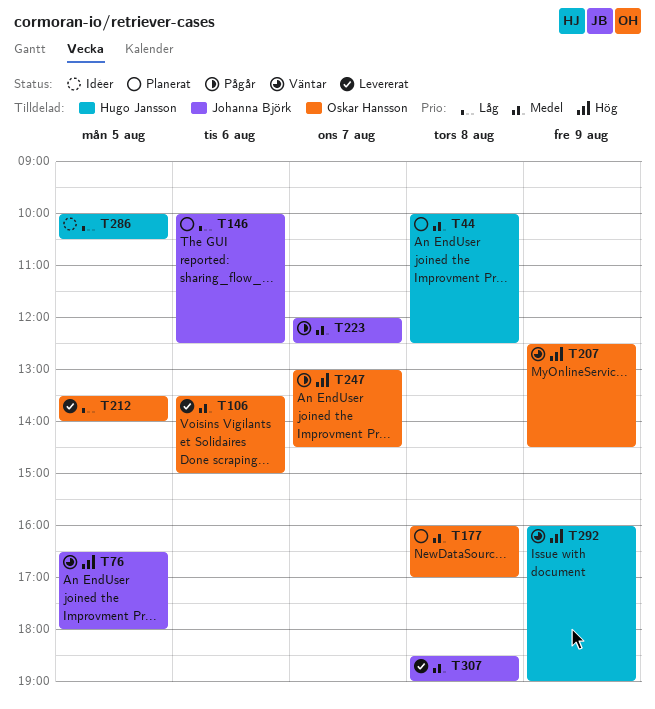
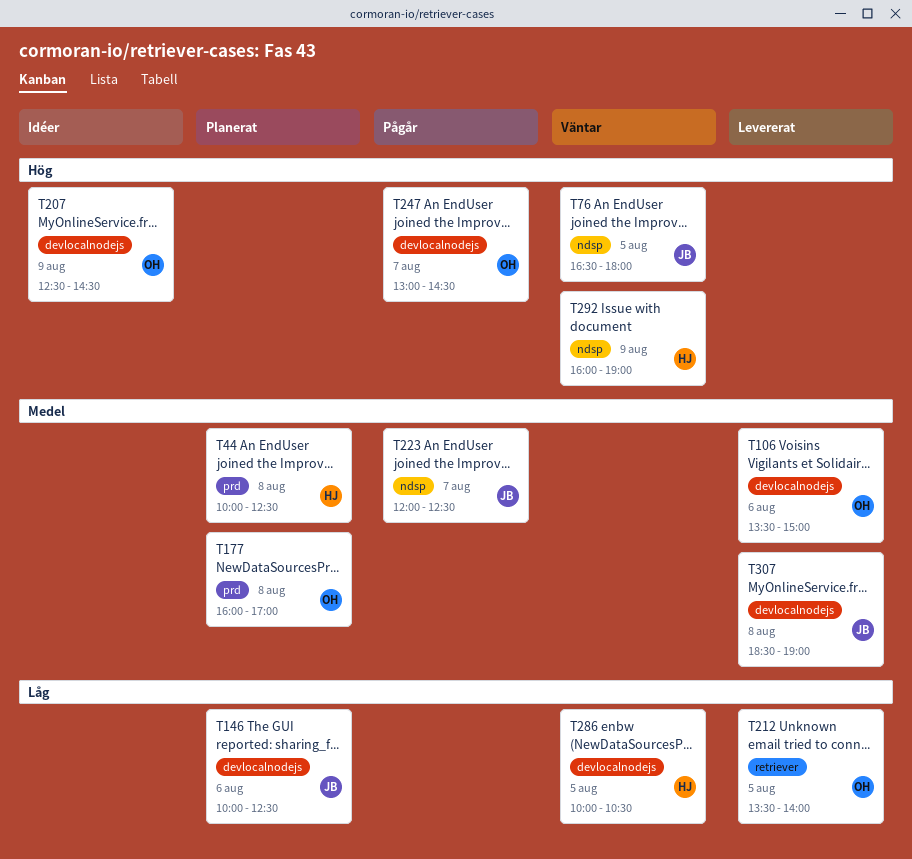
T207, status: Väntar -> Idéer
T286, status: Idéer -> Väntar

